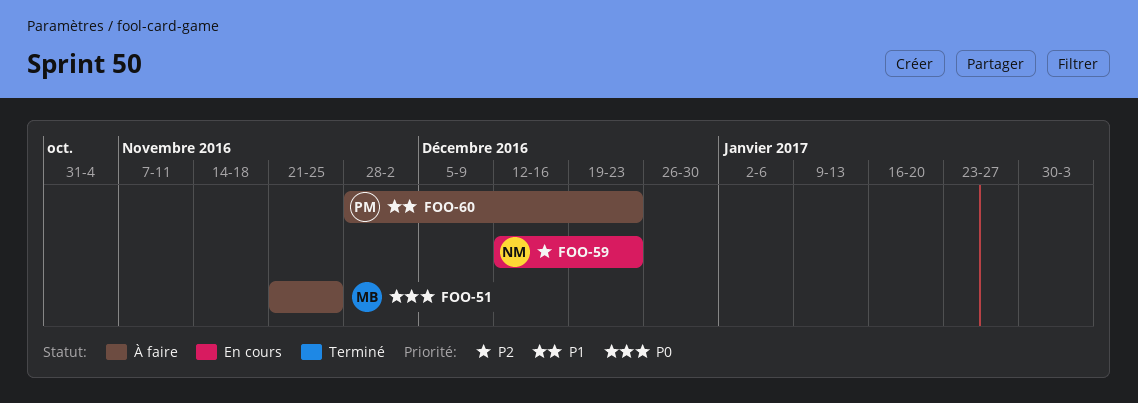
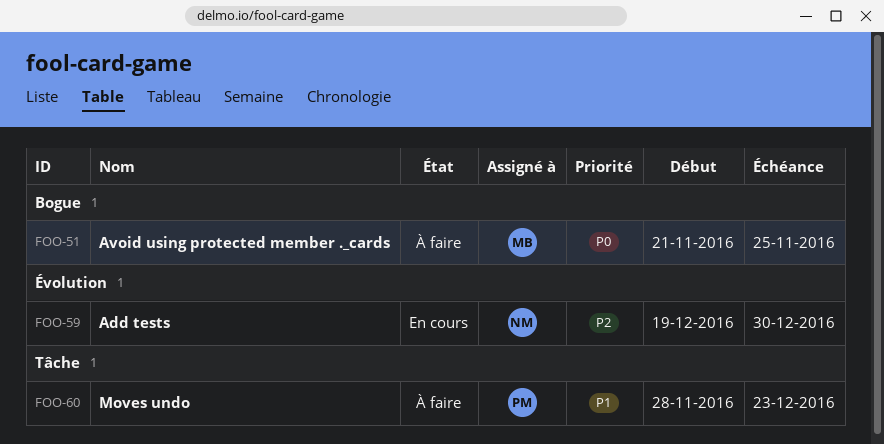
FOO-59, start: Dec 12 -> Dec 19
FOO-59, due: Dec 23 -> Dec 30

